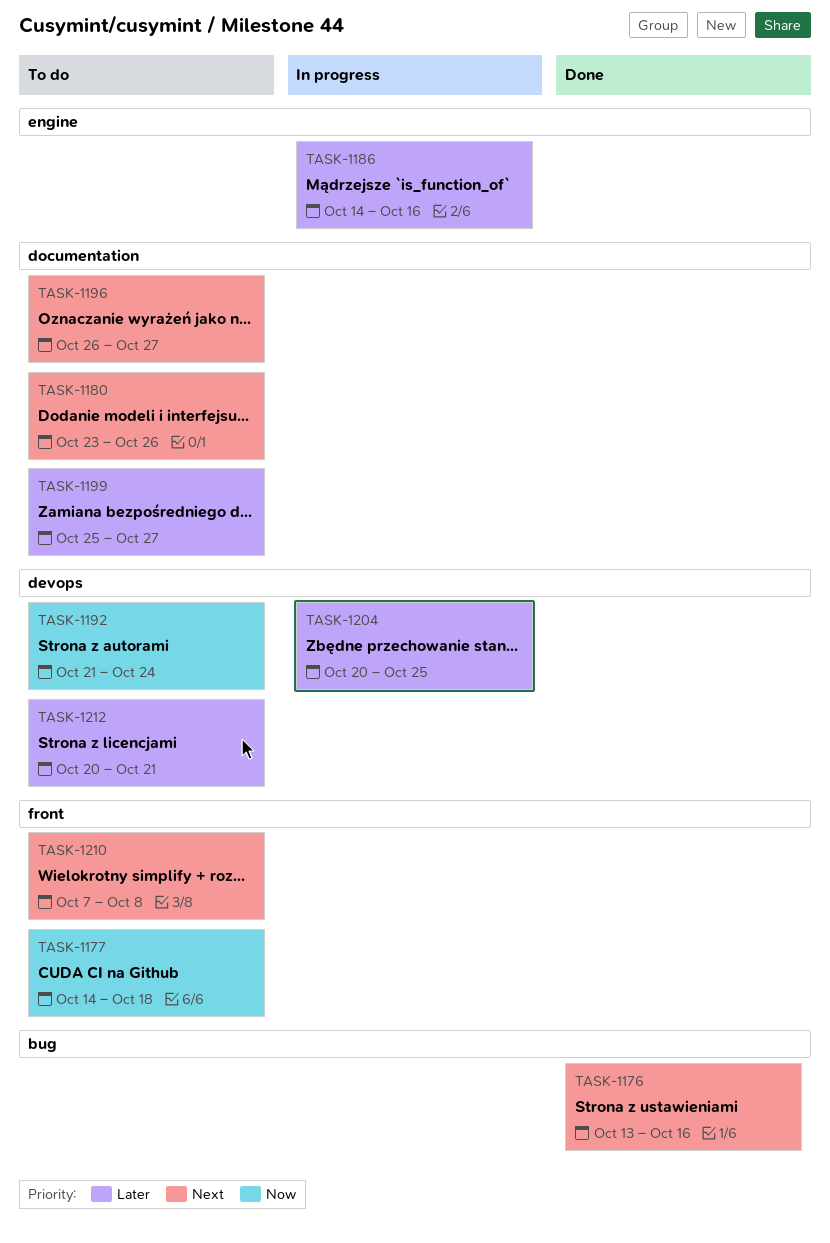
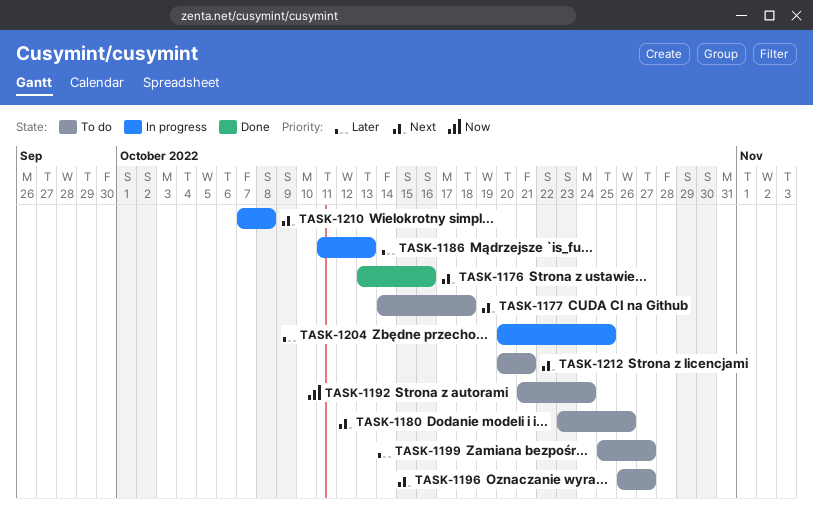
TASK-1177, priority: Now -> Next
TASK-1186, start: Oct 14 -> Oct 11
TASK-1186, due: Oct 16 -> Oct 13
TASK-1210, status: To do -> In progress
TASK-1212, priority: Later -> Next

